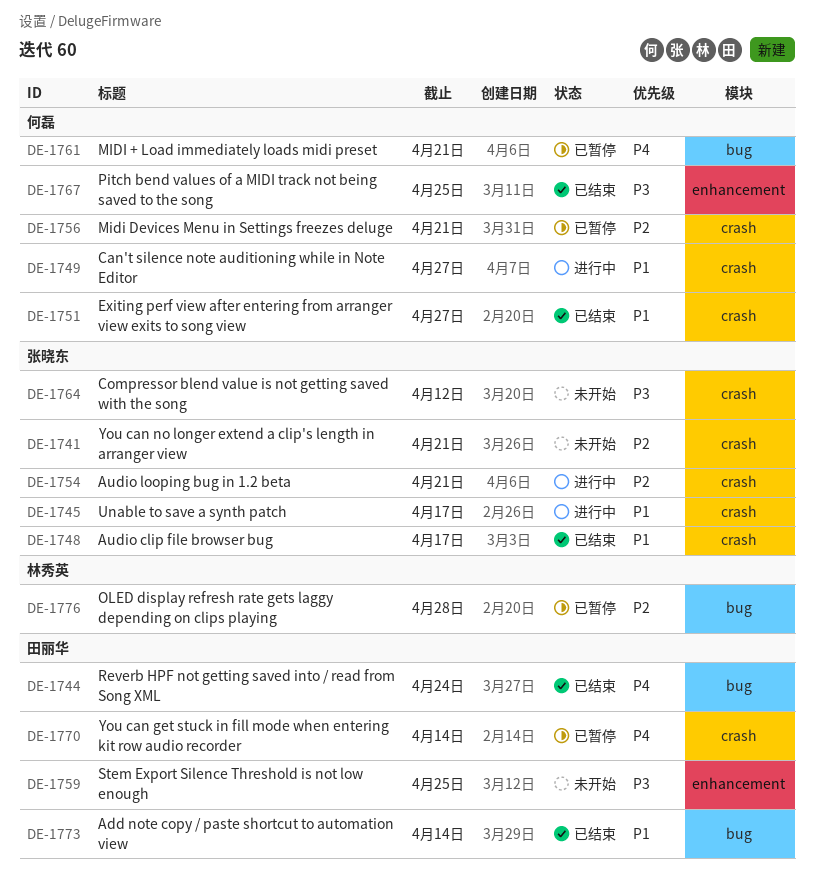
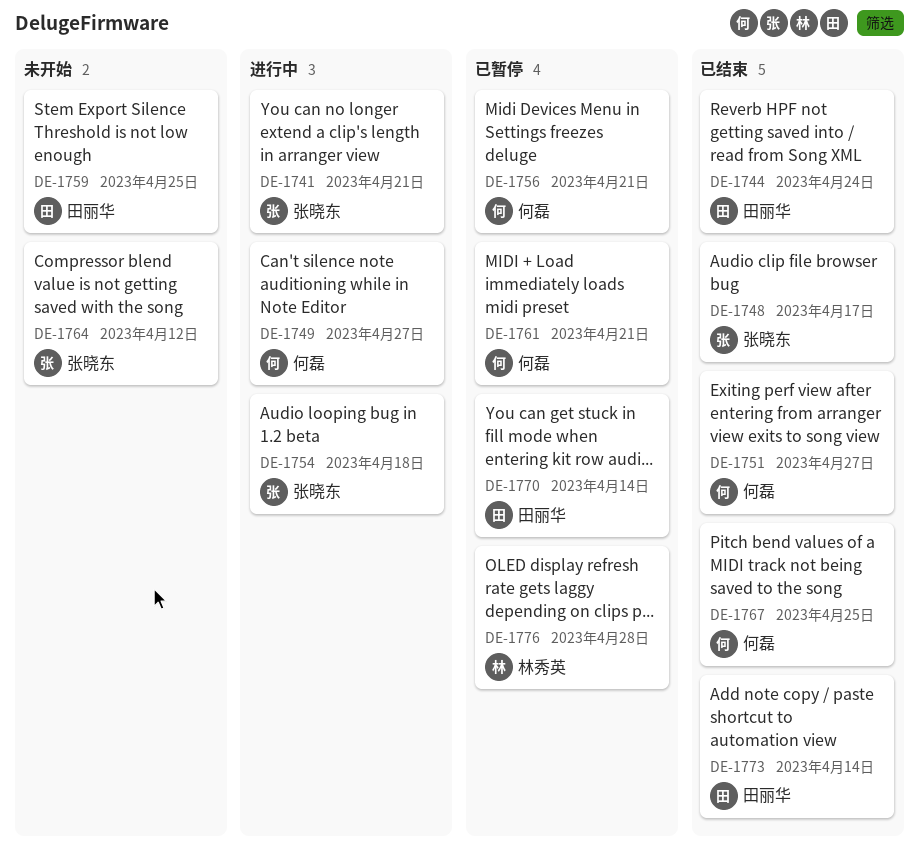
DE-1741, status: 未开始 -> 进行中
DE-1745: present -> none
DE-1754, due: Apr 21 -> Apr 18

